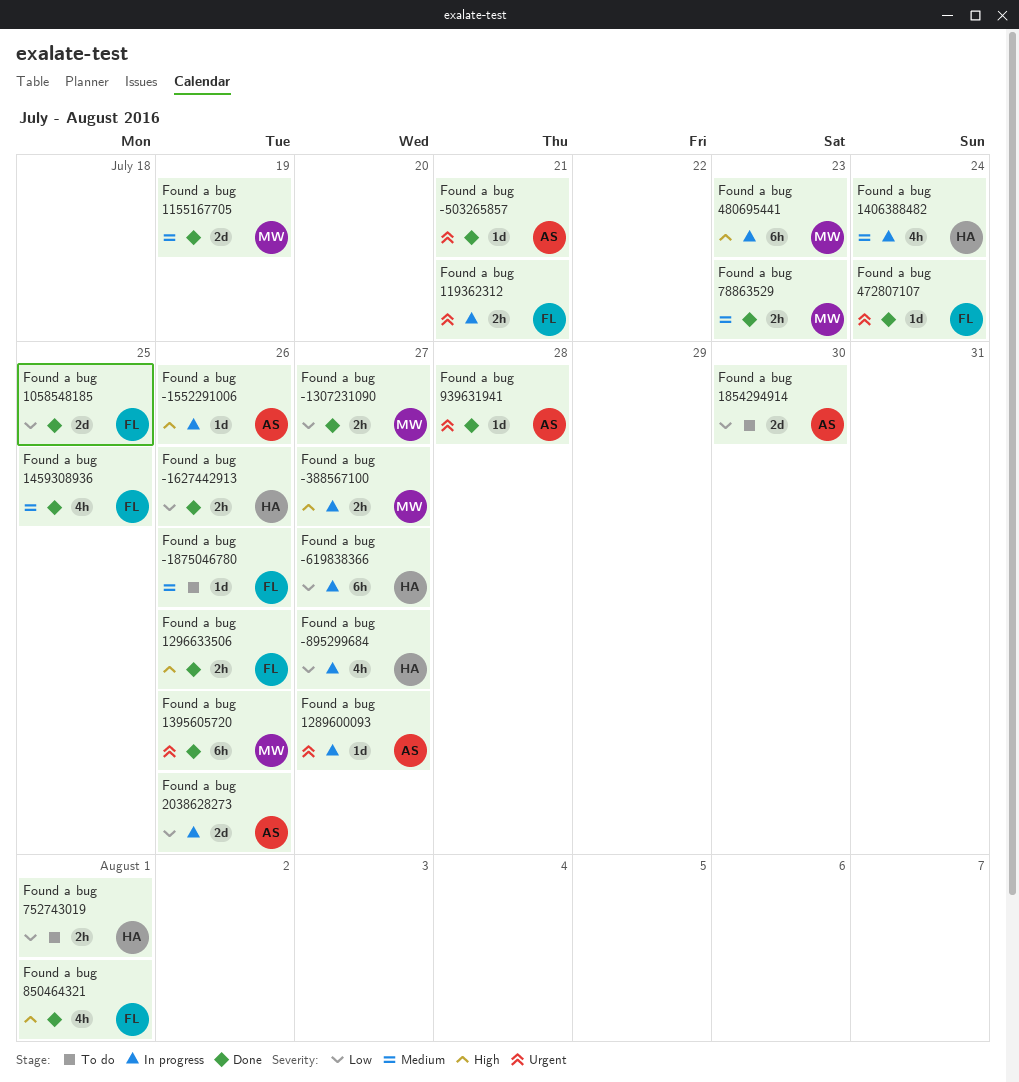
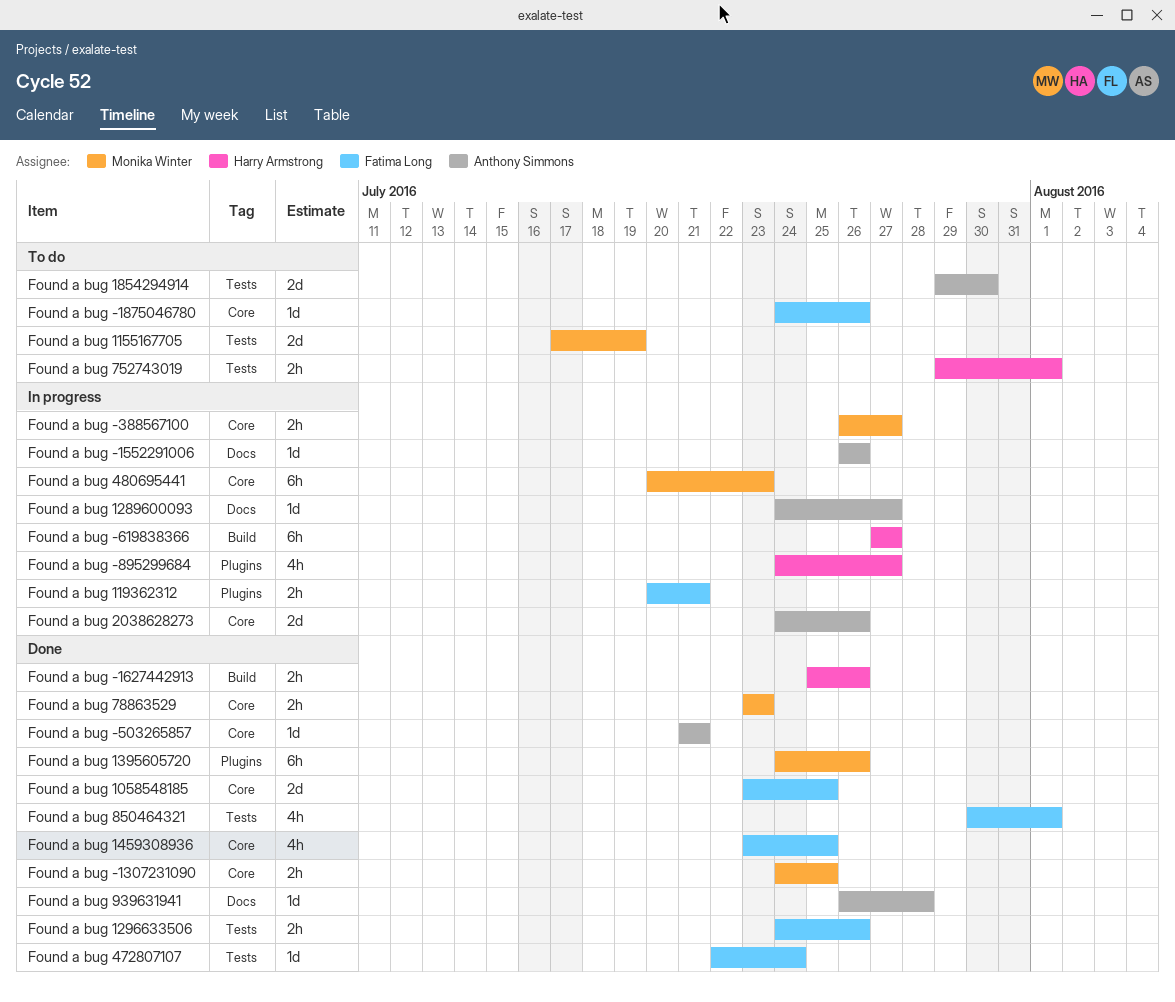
Found a bug -1307231090, due: Jul 27 -> Jul 25
Found a bug 1155167705, status: Done -> To do
Found a bug 1406388482: present -> none

